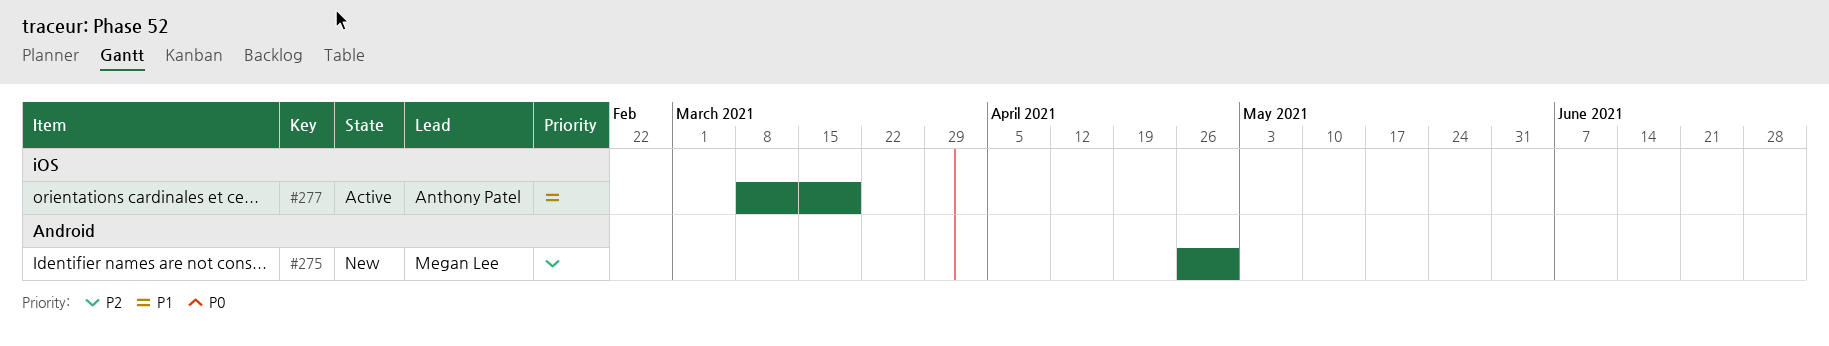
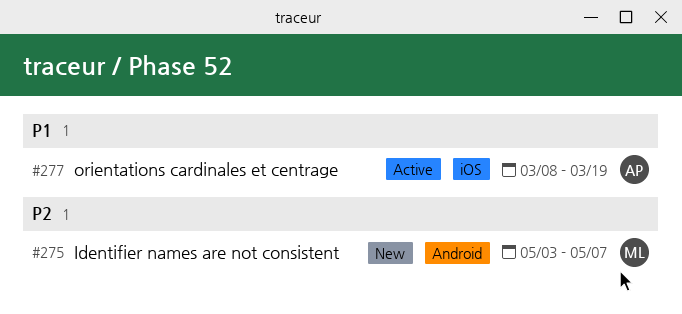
#275, start: Apr 26 -> May 3
#275, due: Apr 30 -> May 7

